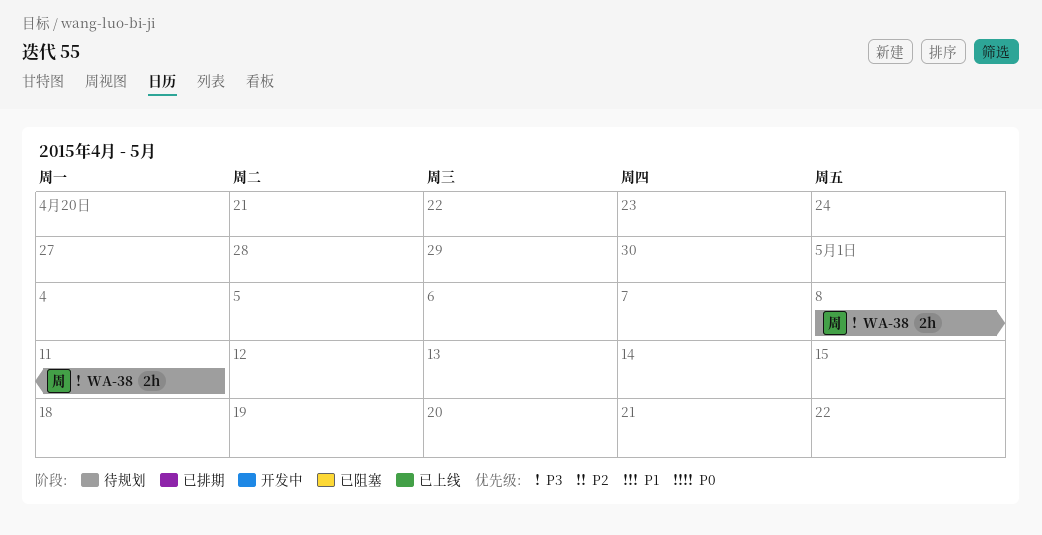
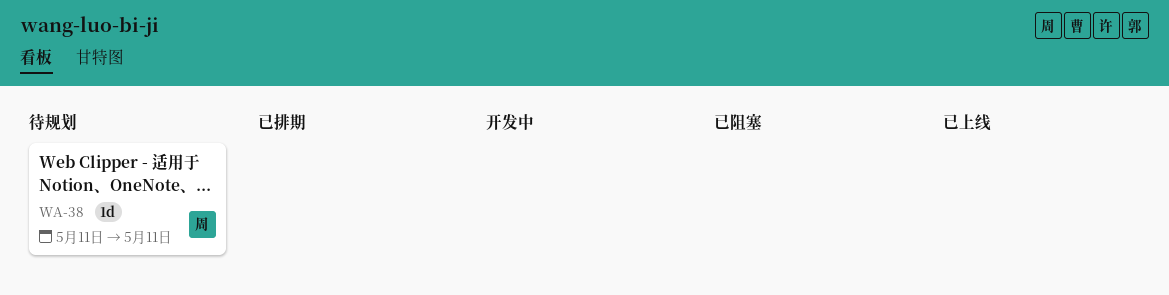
WA-38, estimate: 2h -> 1d
WA-38, start: May 8 -> May 11

